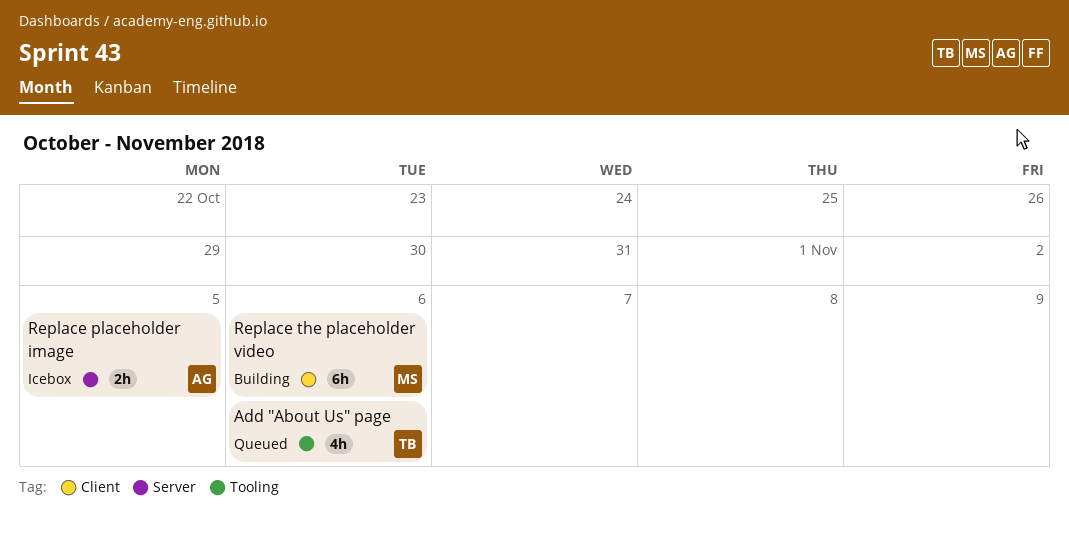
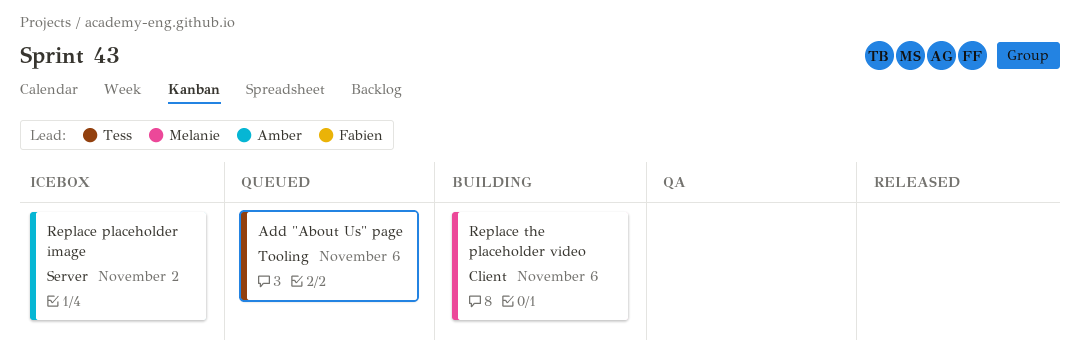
Replace placeholder image, due: Nov 5 -> Nov 2

